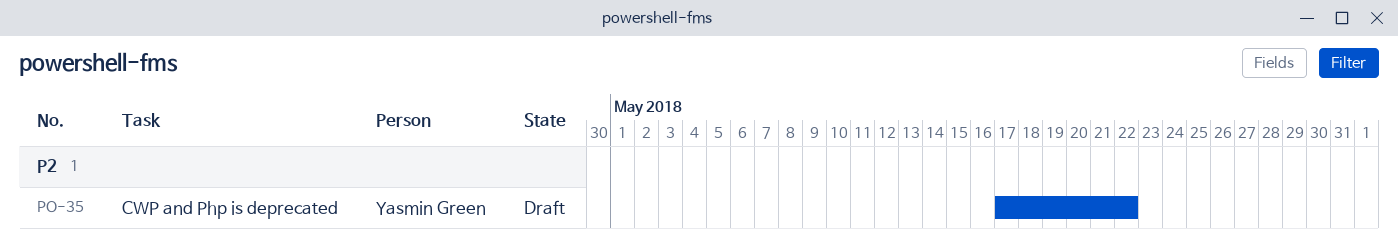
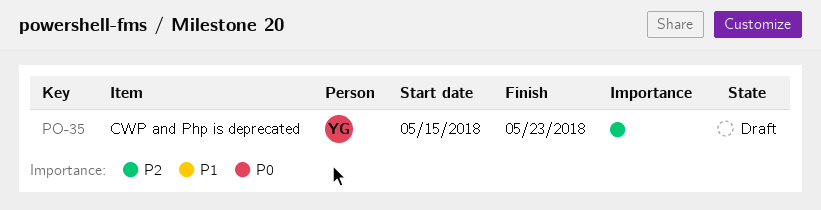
PO-35, start: May 17 -> May 15
PO-35, due: May 22 -> May 23

